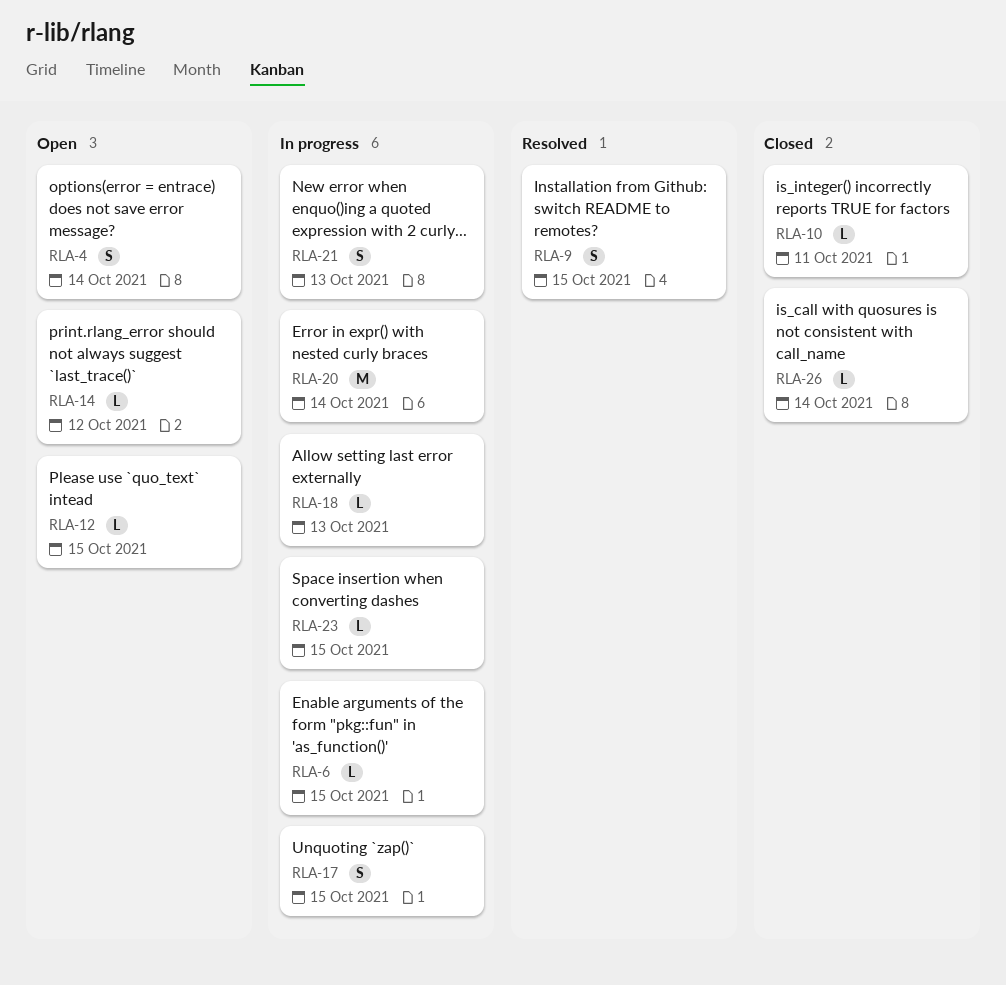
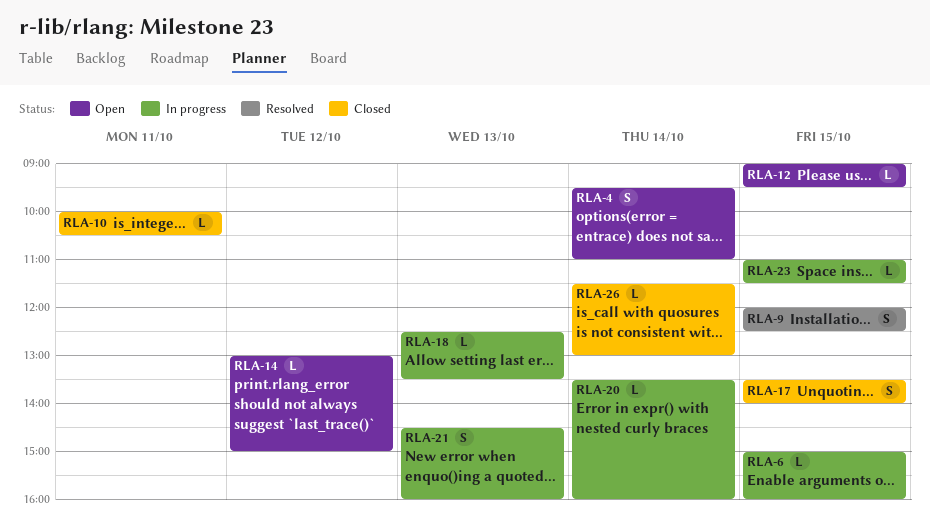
RLA-17, status: In progress -> Closed
RLA-20, estimate: M -> L

